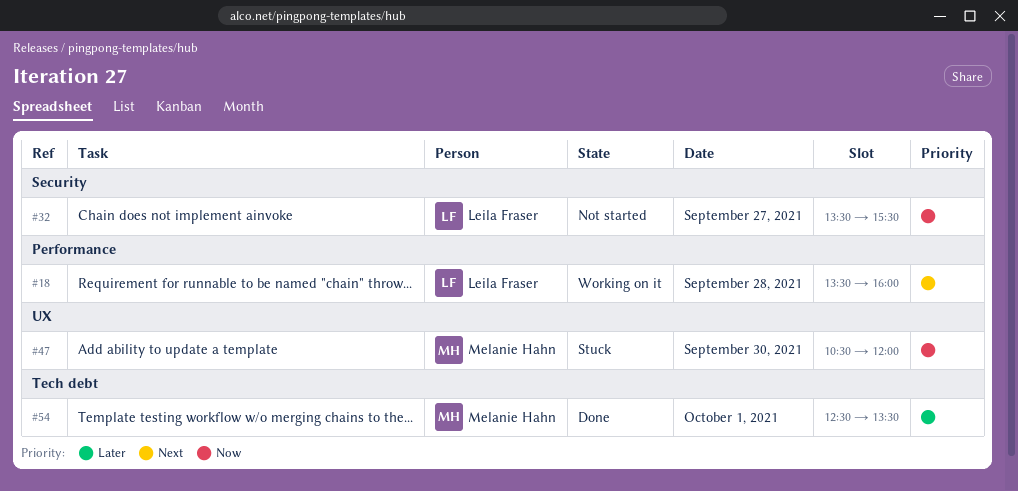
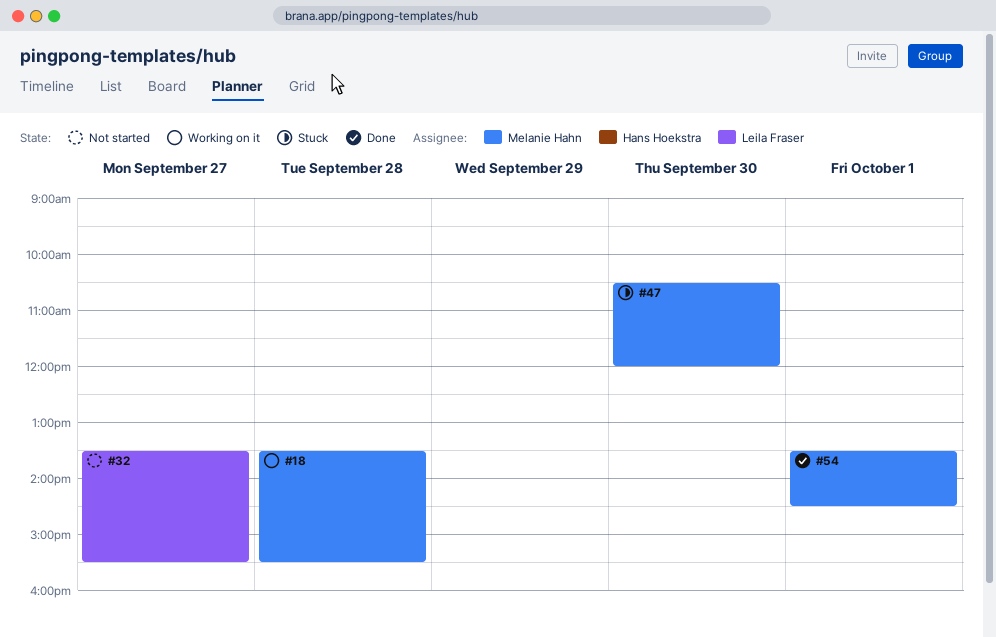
#18, owner: Leila Fraser -> Melanie Hahn
#18, ends: 16:00 -> 15:30
#54, begins: 12:30 -> 13:30
#54, ends: 13:30 -> 14:30

